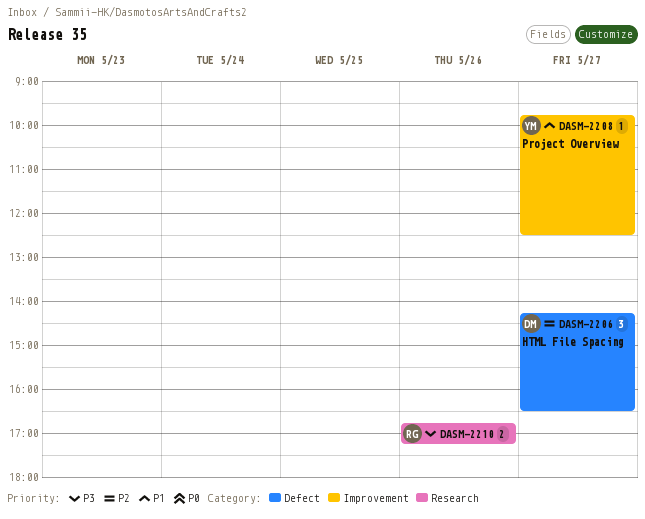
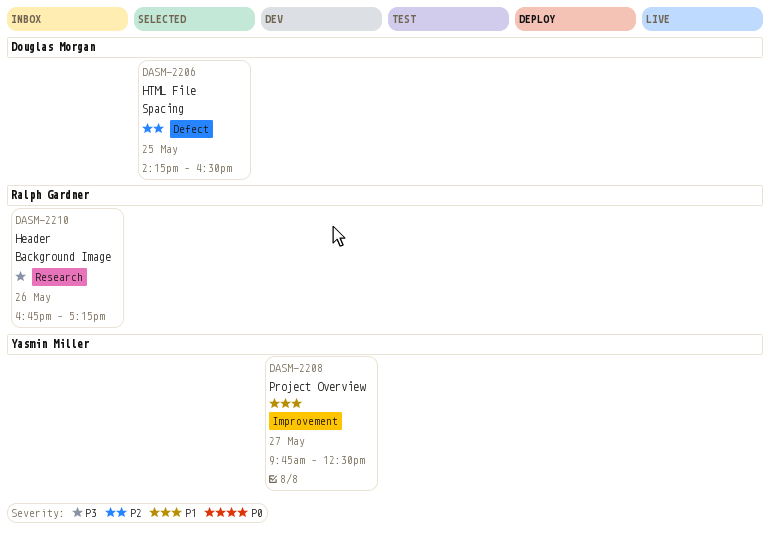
DASM-2206, day: May 27 -> May 25

